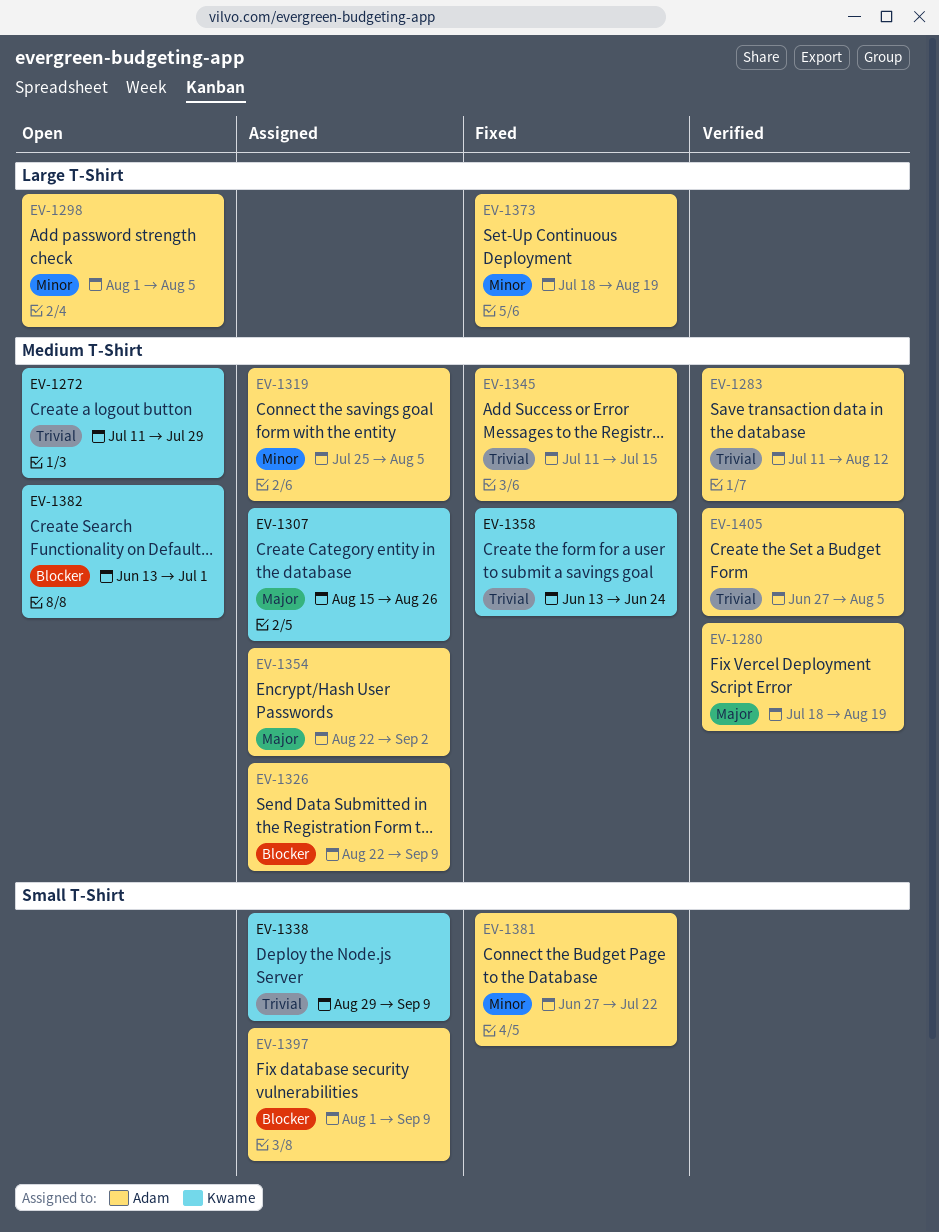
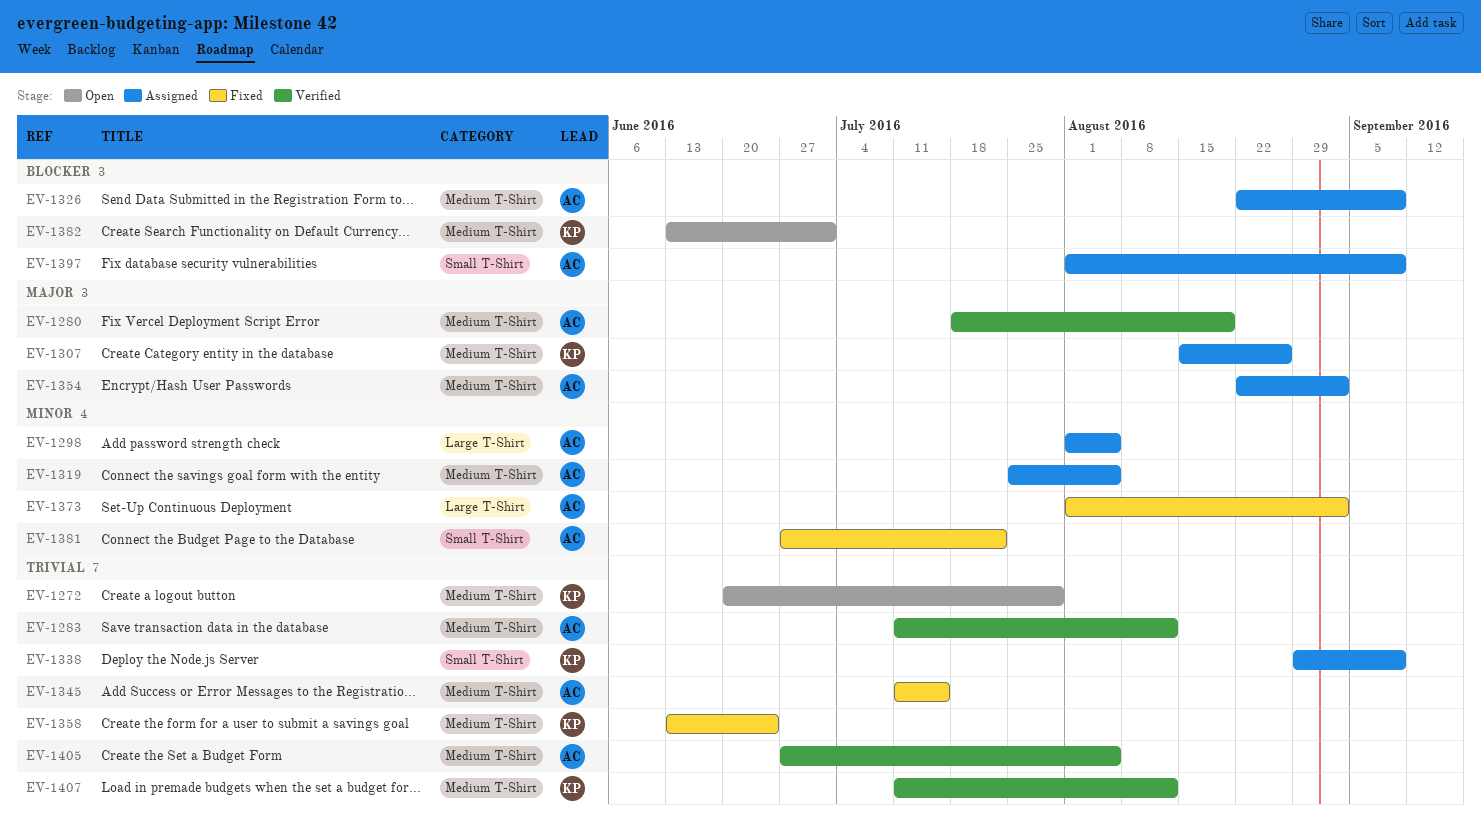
EV-1272, start: Jul 11 -> Jun 20
EV-1298, status: Open -> Assigned
EV-1373, start: Jul 18 -> Aug 1
EV-1373, due: Aug 19 -> Sep 2
EV-1407: none -> present

